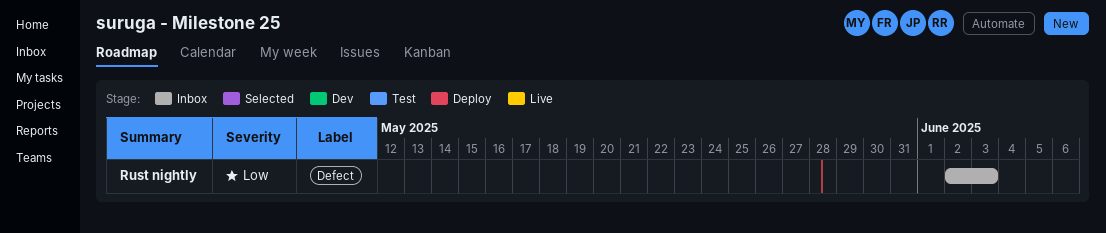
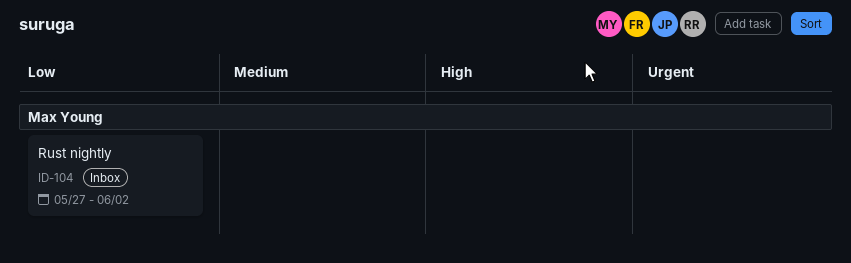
Rust nightly, start: Jun 2 -> May 27
Rust nightly, due: Jun 3 -> Jun 2

